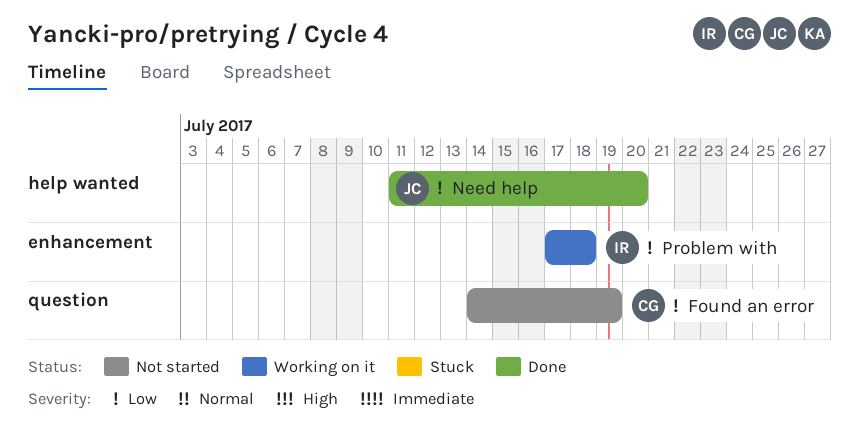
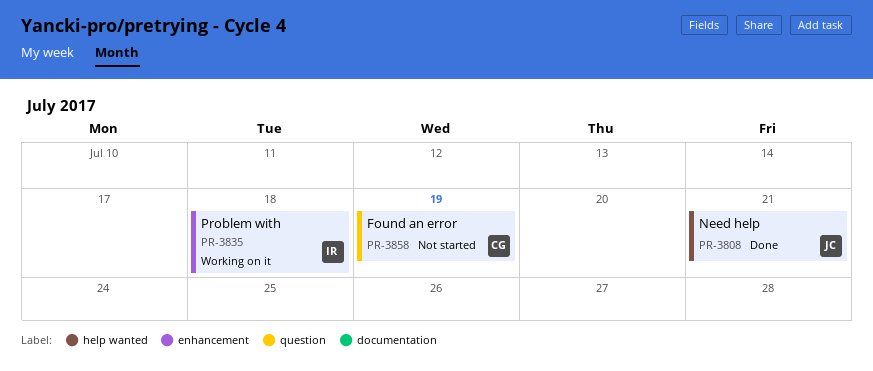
Need help, due: Jul 20 -> Jul 21

